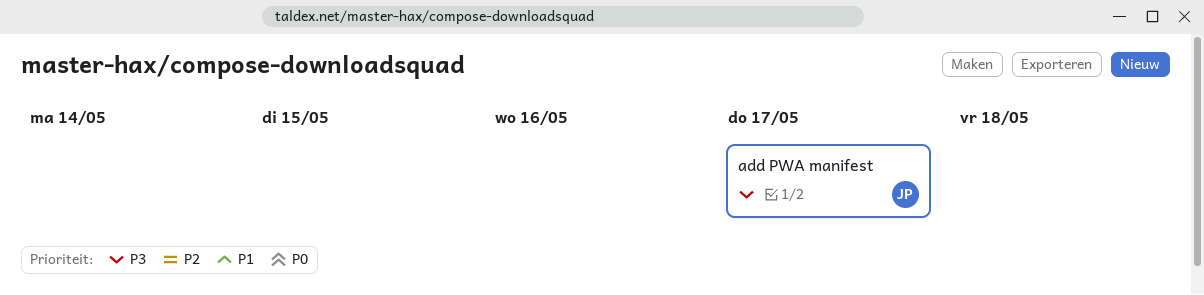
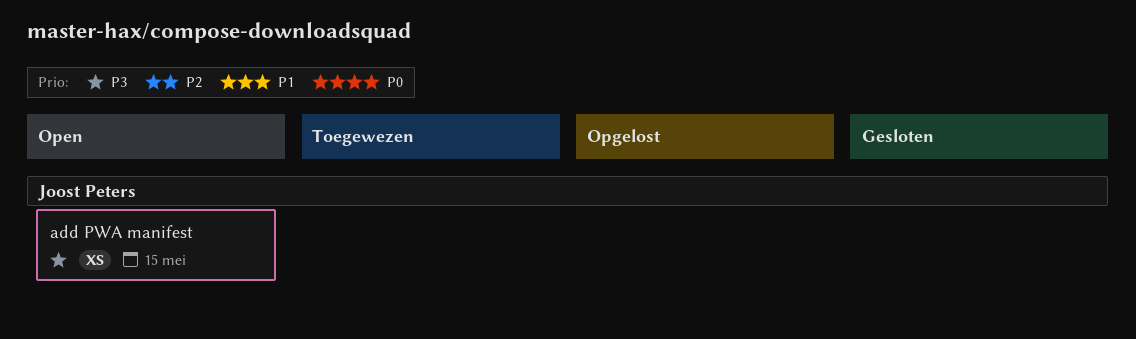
add PWA manifest, due: May 17 -> May 15

